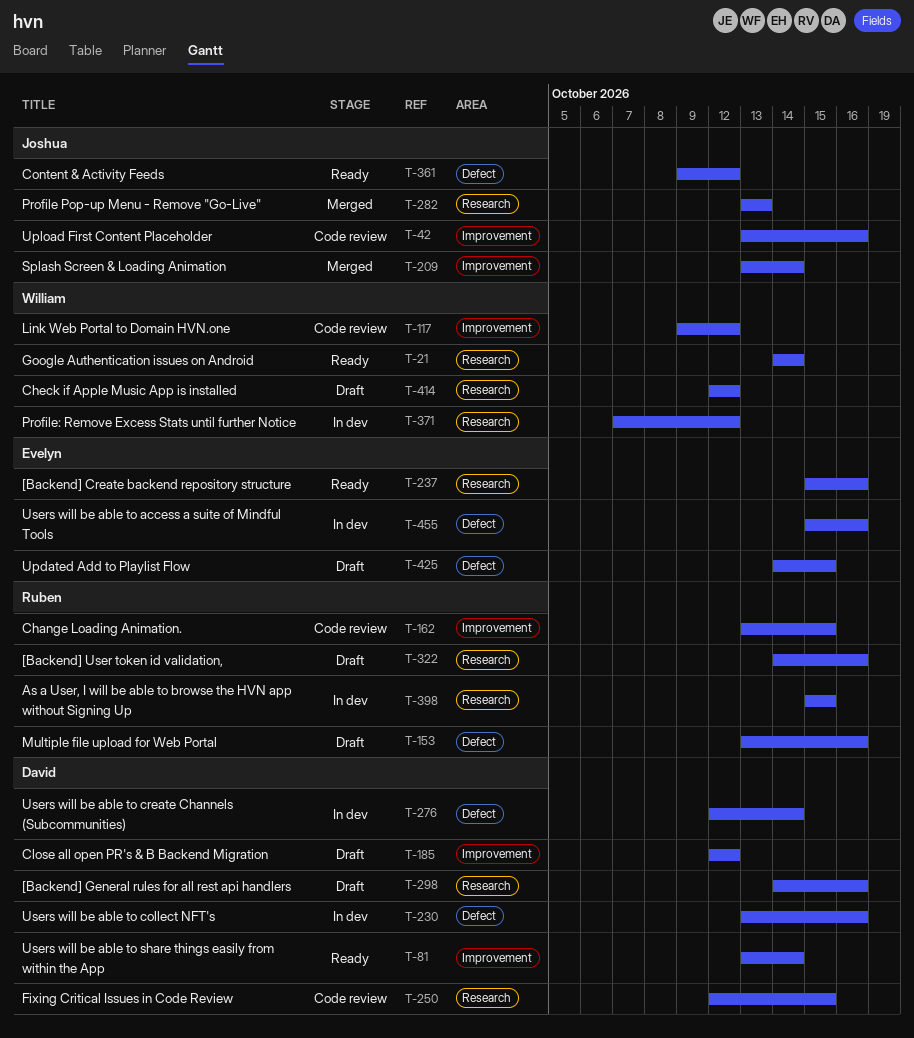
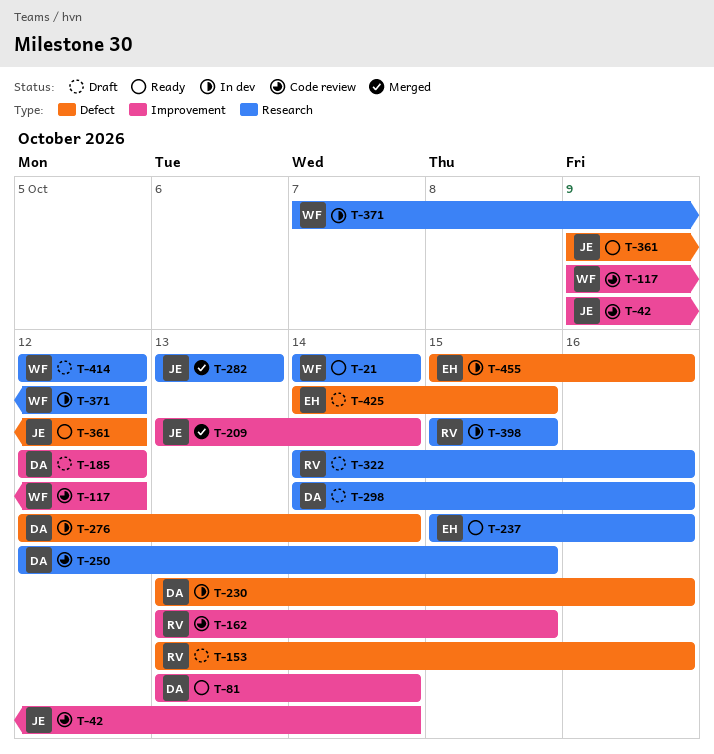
T-42, start: Oct 13 -> Oct 9
T-42, due: Oct 16 -> Oct 14

